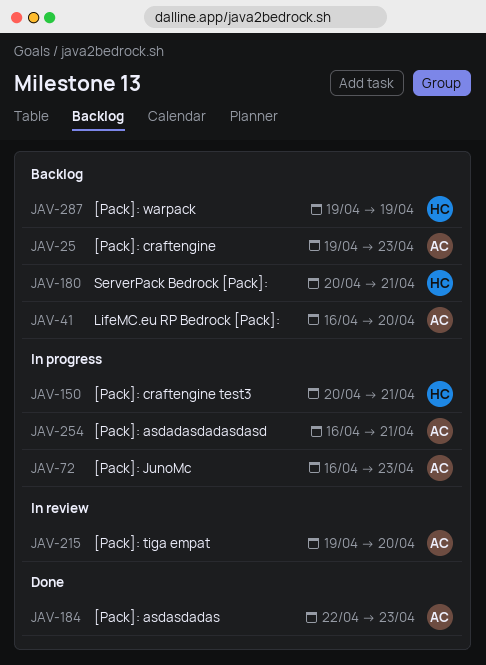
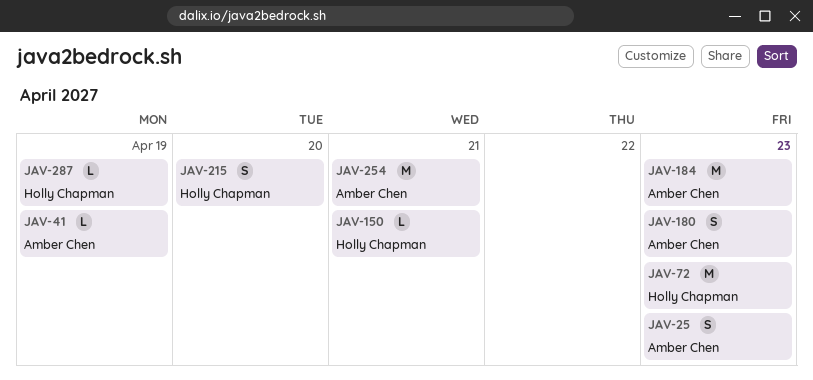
JAV-41, due: Apr 20 -> Apr 19
JAV-72, owner: Amber Chen -> Holly Chapman
JAV-180, owner: Holly Chapman -> Amber Chen
JAV-180, due: Apr 21 -> Apr 23
JAV-215, owner: Amber Chen -> Holly Chapman

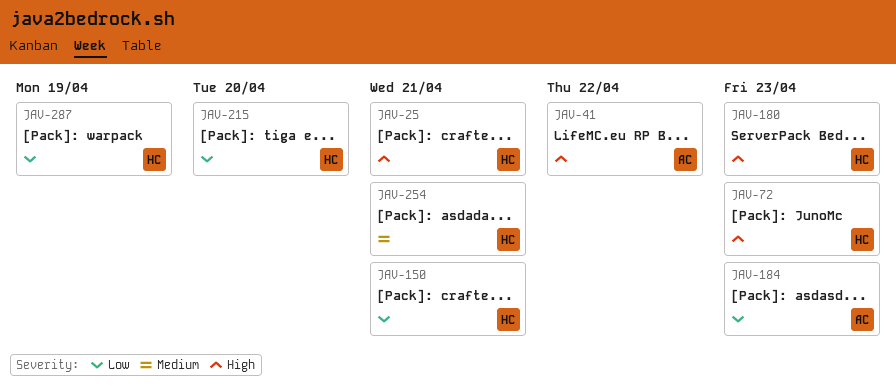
JAV-25, owner: Amber Chen -> Holly Chapman
JAV-25, due: Apr 23 -> Apr 21
JAV-41, due: Apr 19 -> Apr 22
JAV-180, owner: Amber Chen -> Holly Chapman
JAV-254, owner: Amber Chen -> Holly Chapman

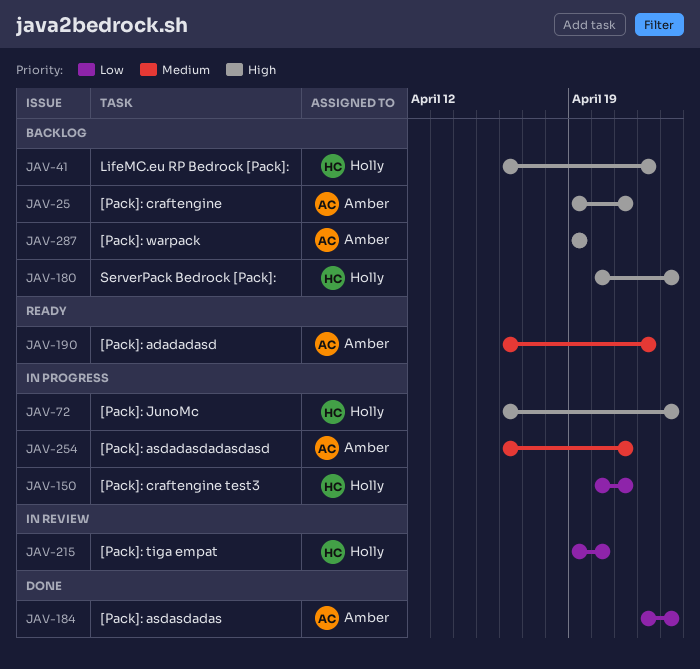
JAV-25, owner: Holly -> Amber
JAV-41, owner: Amber -> Holly
JAV-190: none -> present
JAV-254, owner: Holly -> Amber
JAV-287, owner: Holly -> Amber
JAV-287, priority: Low -> High

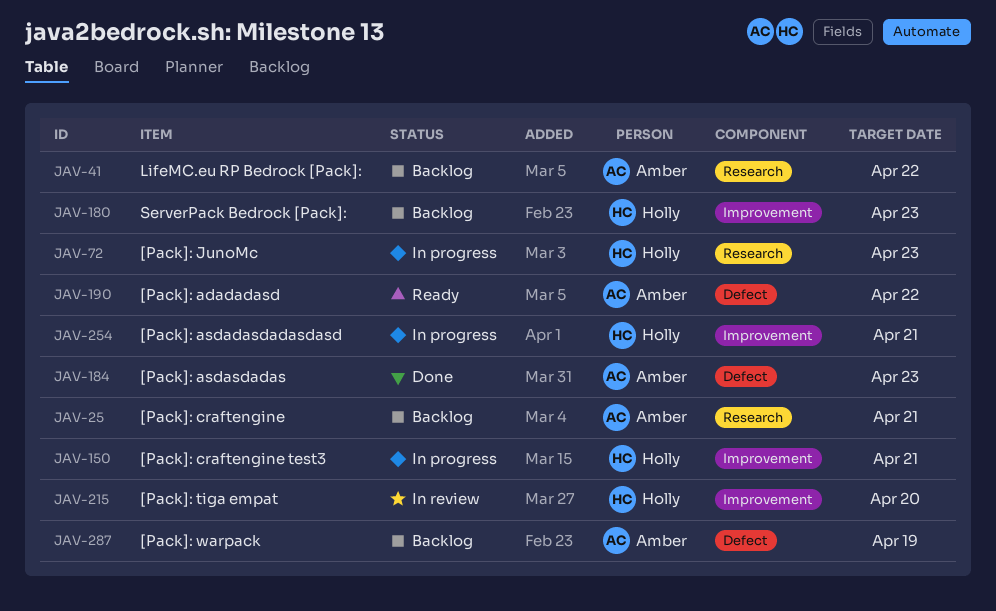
JAV-41, owner: Holly -> Amber
JAV-254, owner: Amber -> Holly

